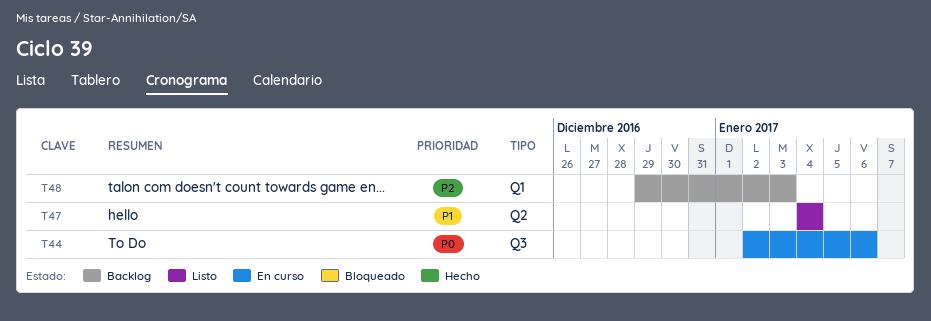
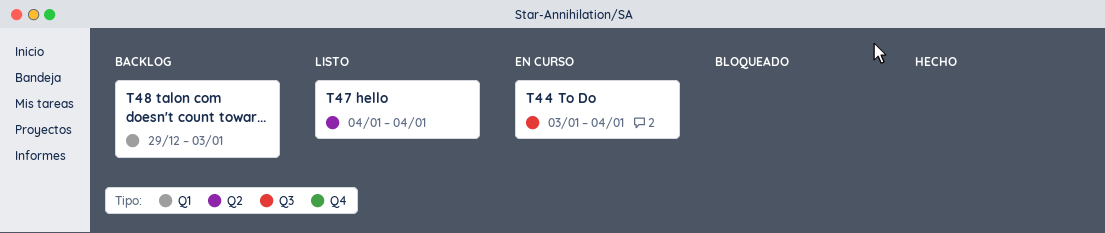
T44, start: Jan 2 -> Jan 3
T44, due: Jan 6 -> Jan 4

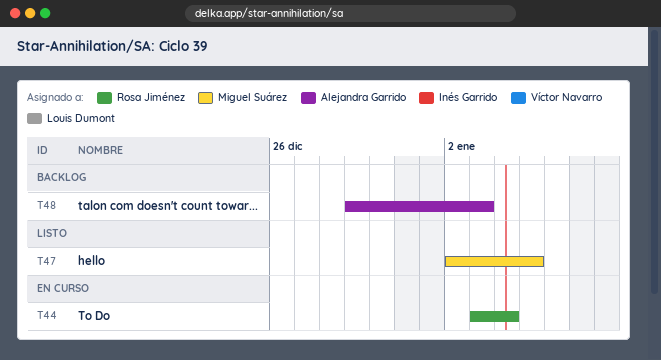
T47, start: Jan 4 -> Jan 2
T47, due: Jan 4 -> Jan 5

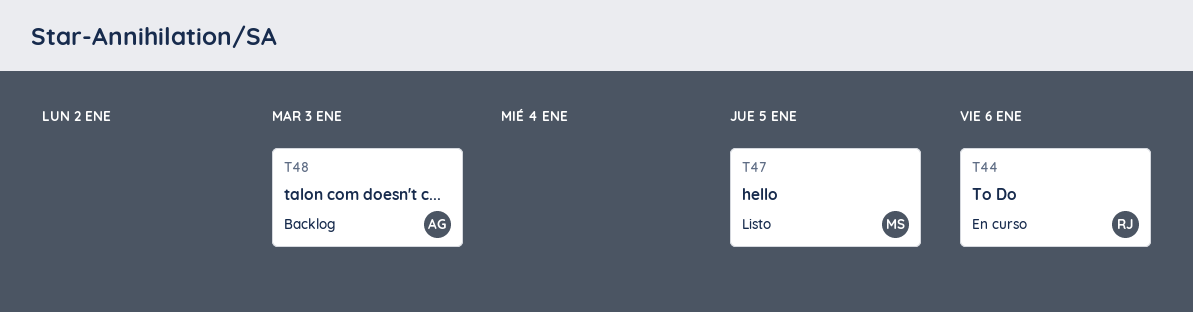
T44, due: Jan 4 -> Jan 6

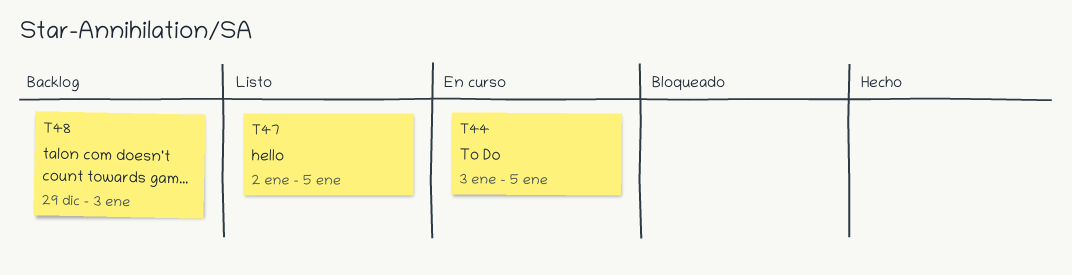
T44, due: Jan 6 -> Jan 5

